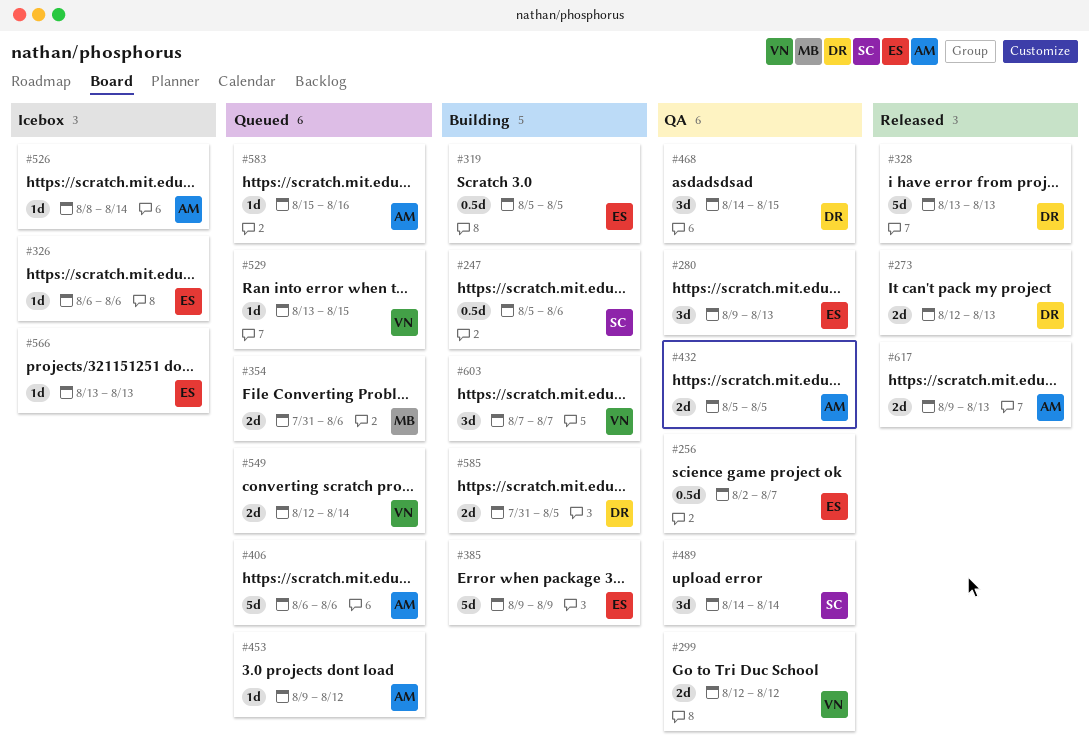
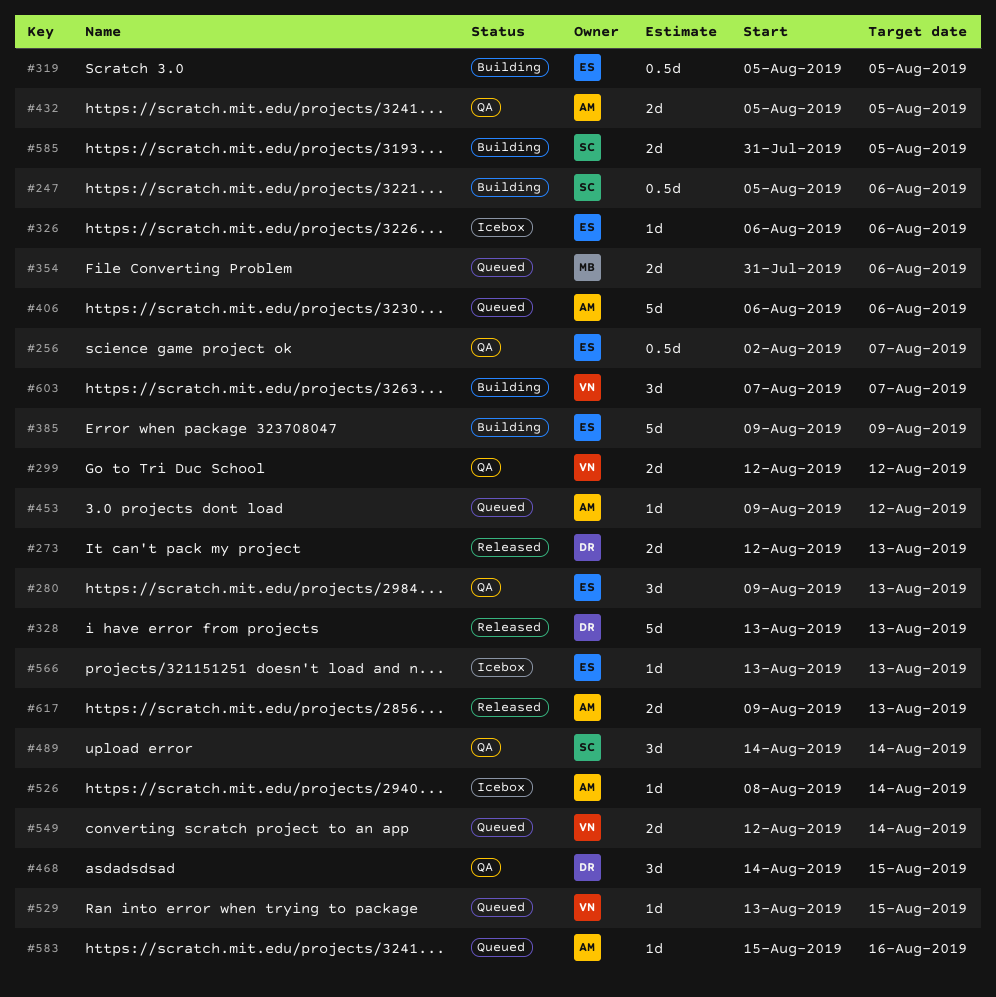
#585, owner: DR -> SC

